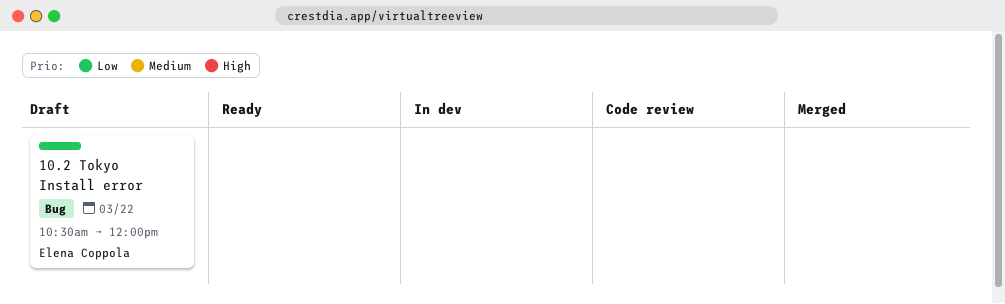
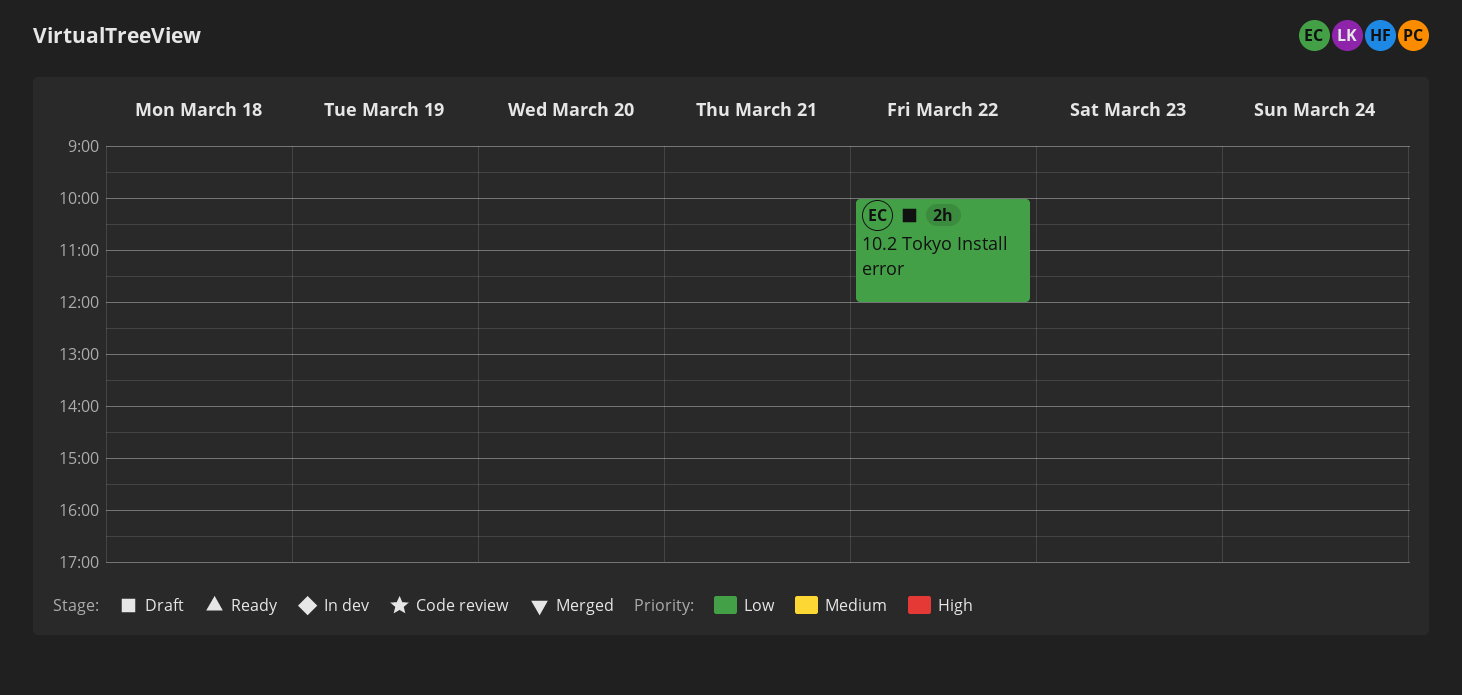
10.2 Tokyo Install error, begins: 10:30 -> 10:00

